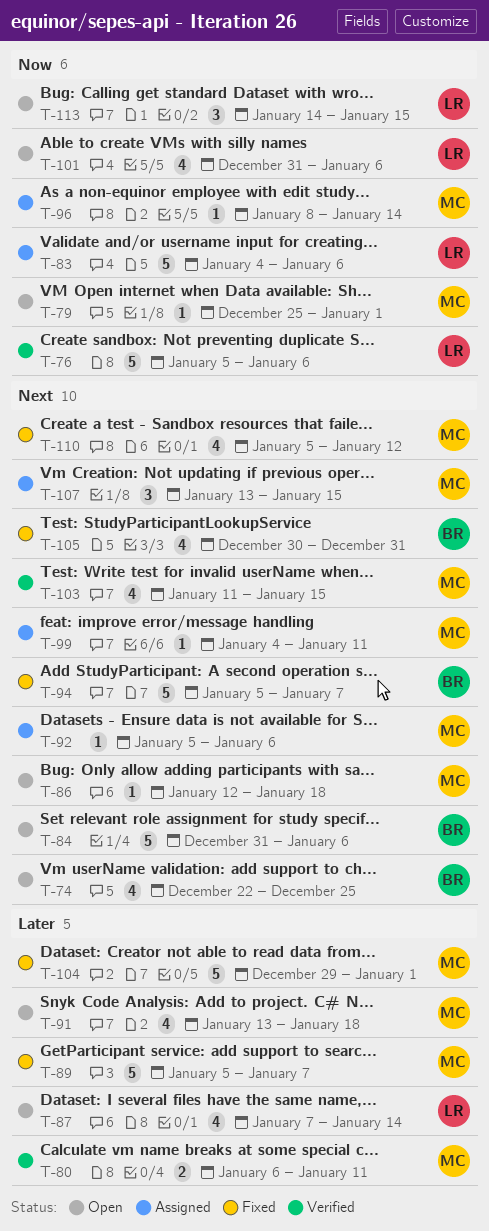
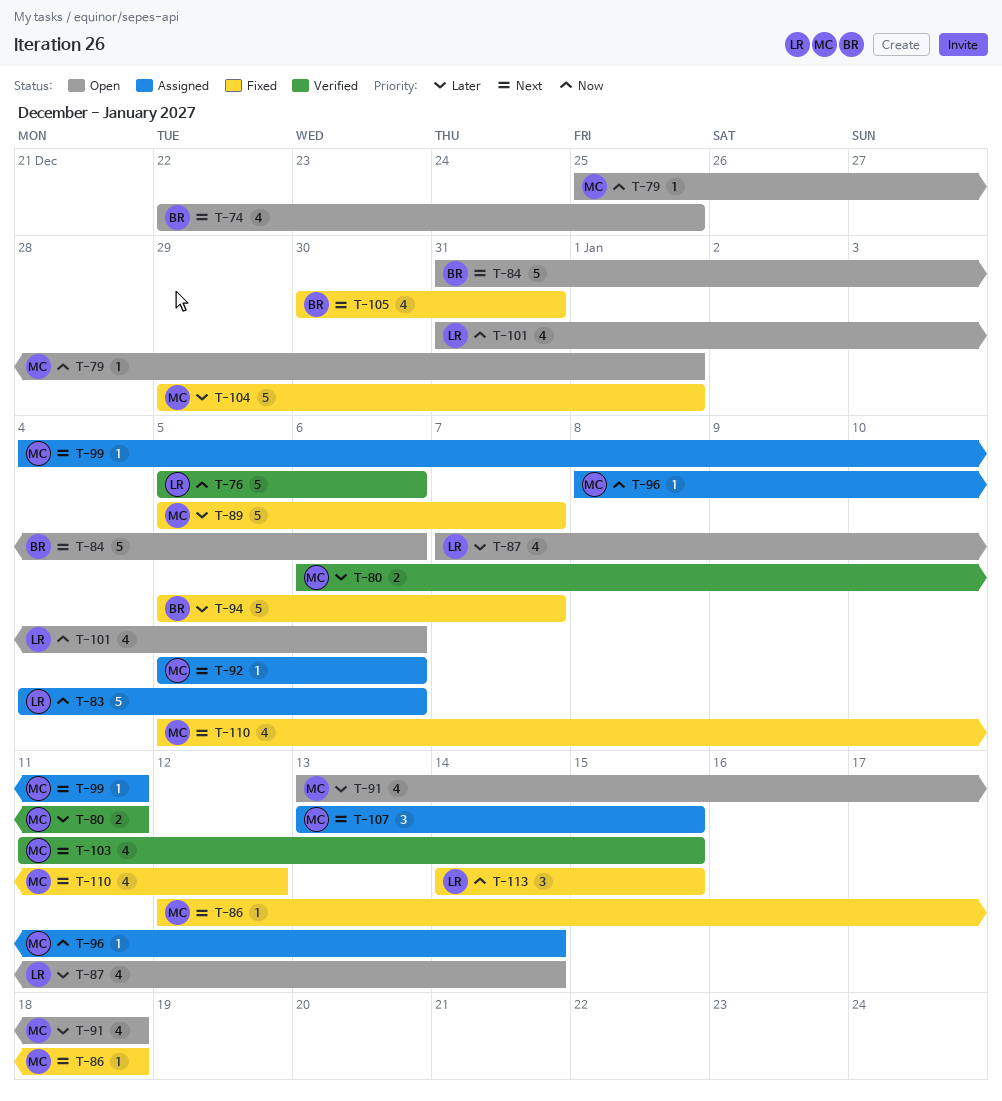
T-86, status: Open -> Fixed
T-94, priority: Next -> Later
T-113, status: Open -> Fixed

